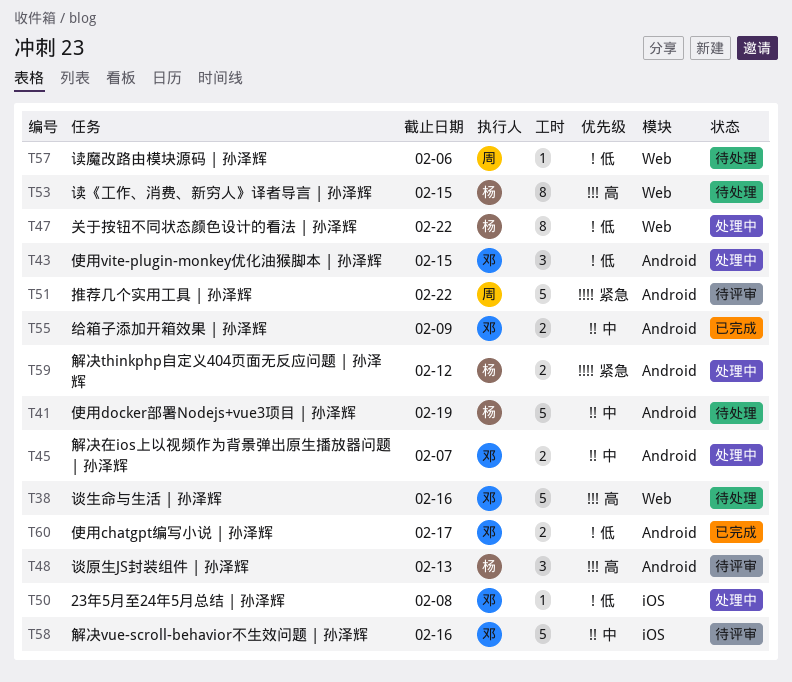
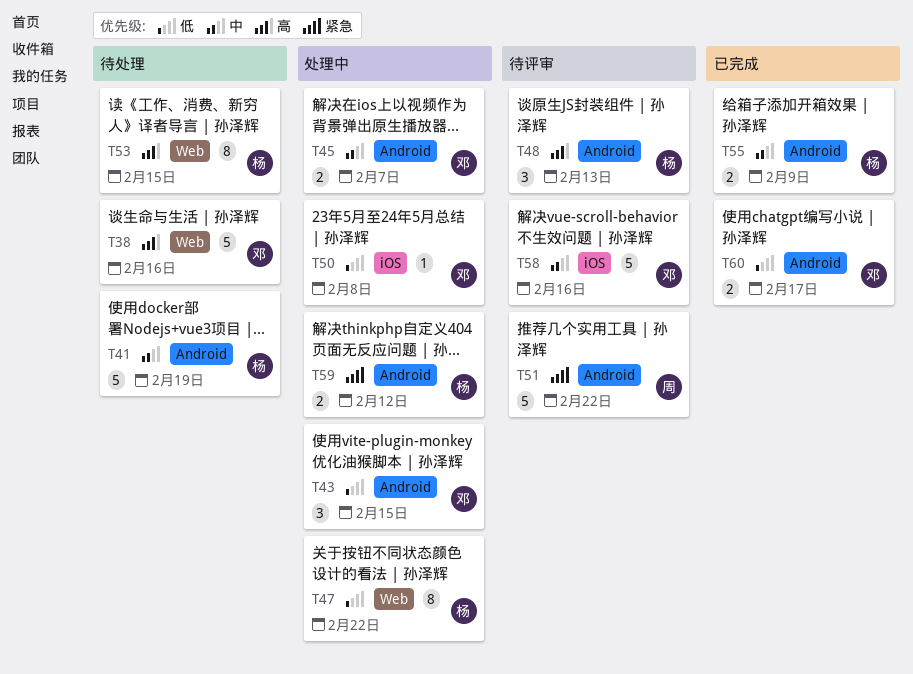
T55, owner: 邓 -> 杨
T57: present -> none

